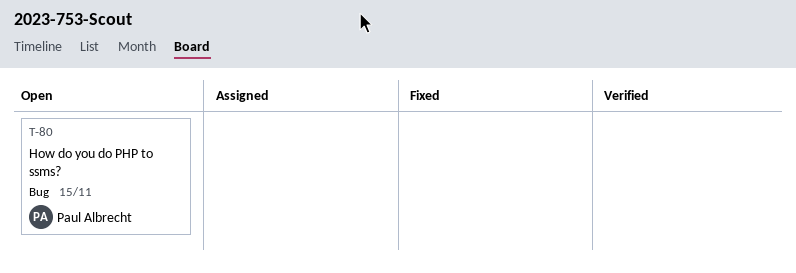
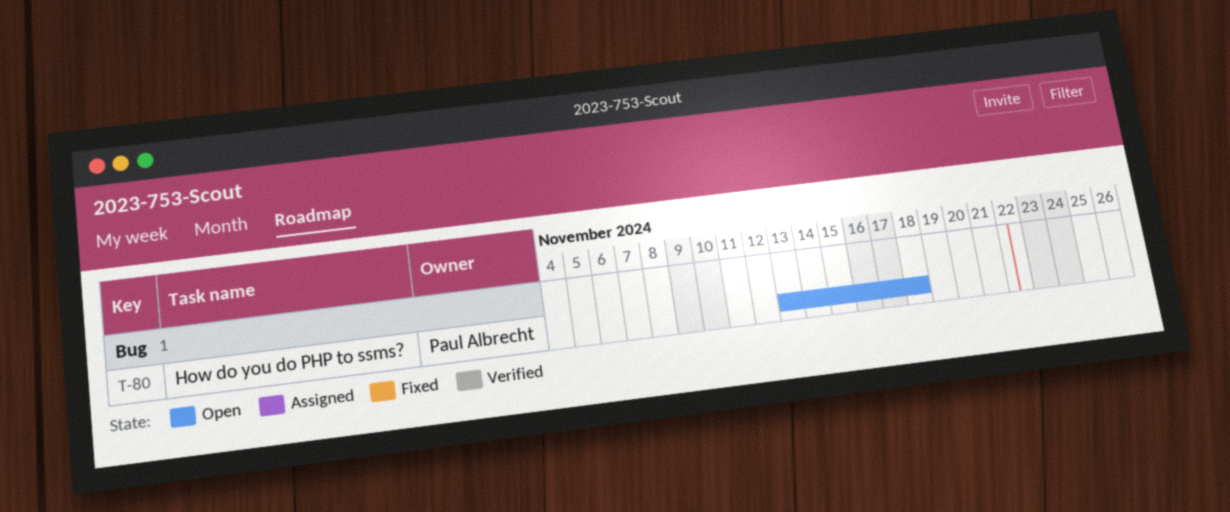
T-80, due: Nov 15 -> Nov 18

